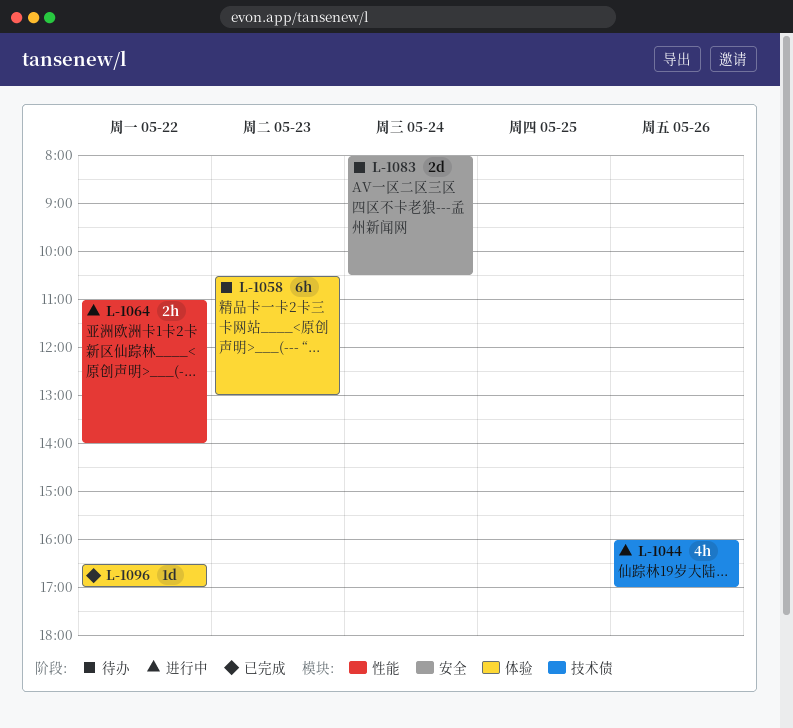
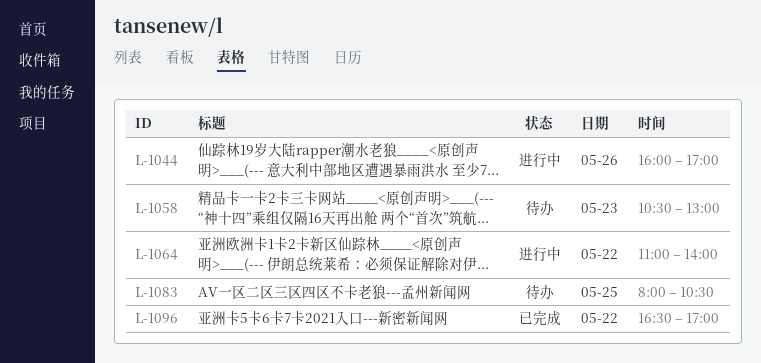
L-1083, day: May 24 -> May 25

